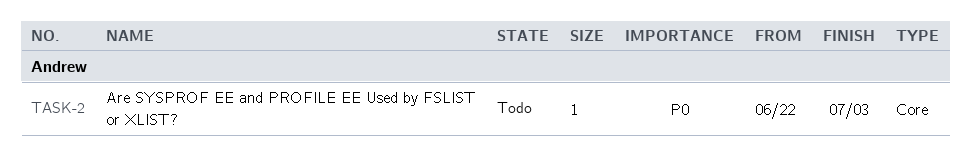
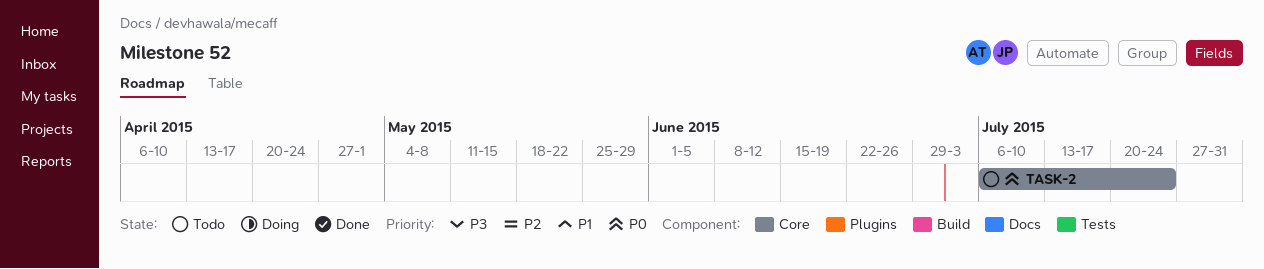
TASK-2, start: Jun 22 -> Jul 6
TASK-2, due: Jul 3 -> Jul 24

